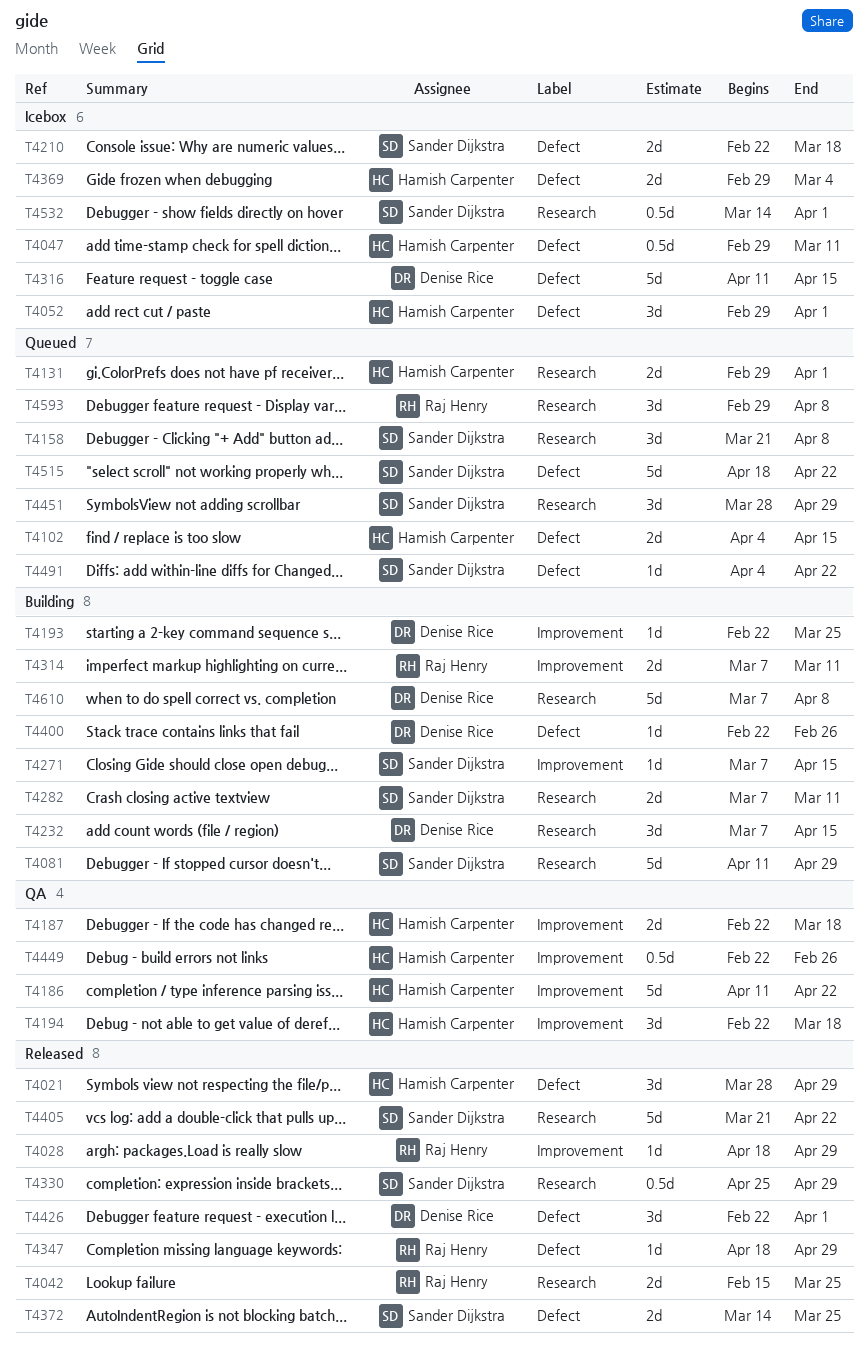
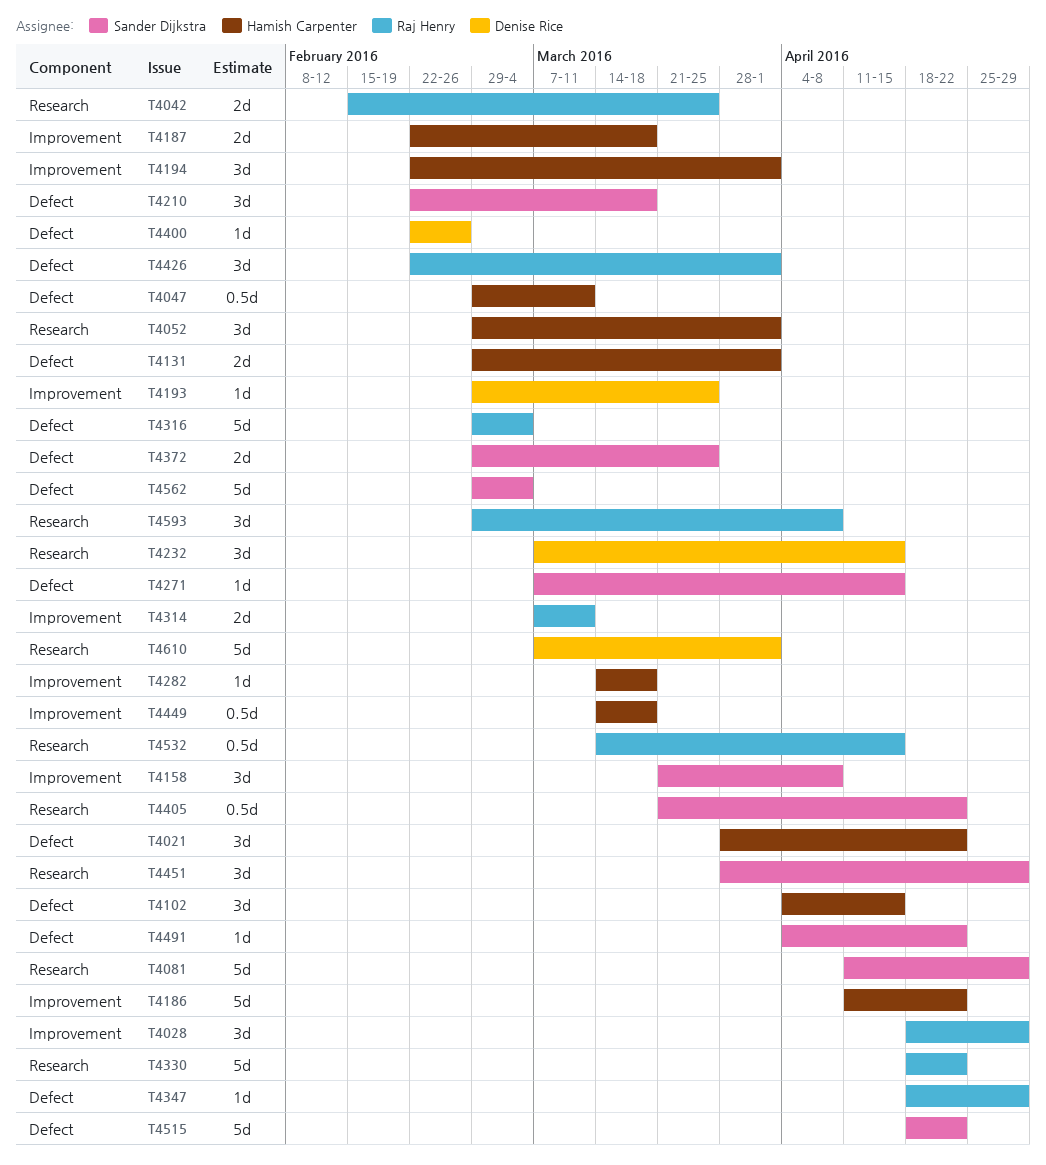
T4021, due: Apr 29 -> Apr 22
T4028, estimate: 1d -> 3d
T4052, label: Defect -> Research
T4102, estimate: 2d -> 3d
T4131, label: Research -> Defect
T4158, label: Research -> Improvement
T4193, start: Feb 22 -> Feb 29
T4194, due: Mar 18 -> Apr 1
T4210, estimate: 2d -> 3d
T4271, label: Improvement -> Defect
T4282, owner: Sander Dijkstra -> Hamish Carpenter
T4282, label: Research -> Improvement
T4282, estimate: 2d -> 1d
T4282, start: Mar 7 -> Mar 14
T4282, due: Mar 11 -> Mar 18
T4316, owner: Denise Rice -> Raj Henry
T4316, start: Apr 11 -> Feb 29
T4316, due: Apr 15 -> Mar 4
T4330, owner: Sander Dijkstra -> Raj Henry
T4330, estimate: 0.5d -> 5d
T4330, start: Apr 25 -> Apr 18
T4330, due: Apr 29 -> Apr 22
T4369: present -> none
T4372, start: Mar 14 -> Feb 29
T4405, estimate: 5d -> 0.5d
T4426, owner: Denise Rice -> Raj Henry
T4449, start: Feb 22 -> Mar 14
T4449, due: Feb 26 -> Mar 18
T4532, owner: Sander Dijkstra -> Raj Henry
T4532, due: Apr 1 -> Apr 15
T4562: none -> present
T4610, due: Apr 8 -> Apr 1

